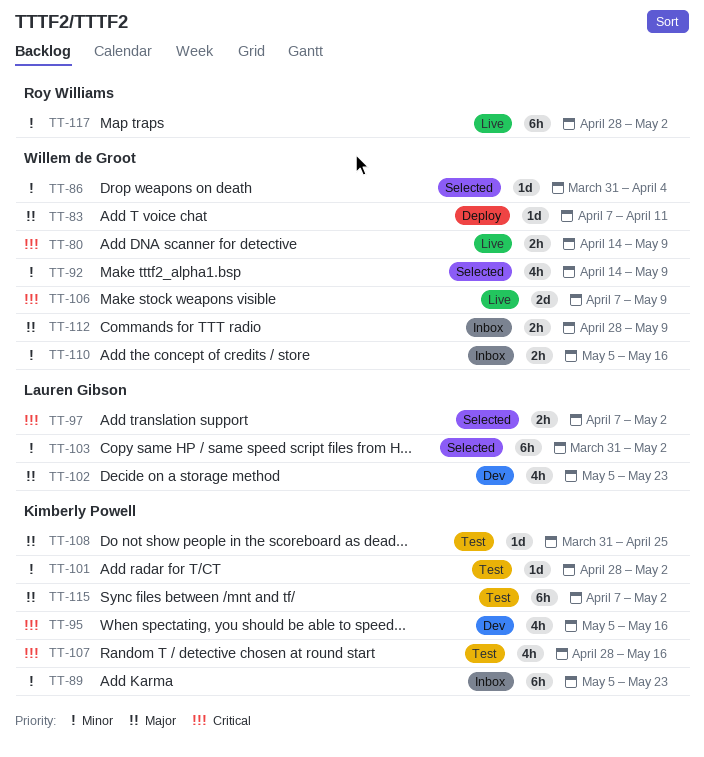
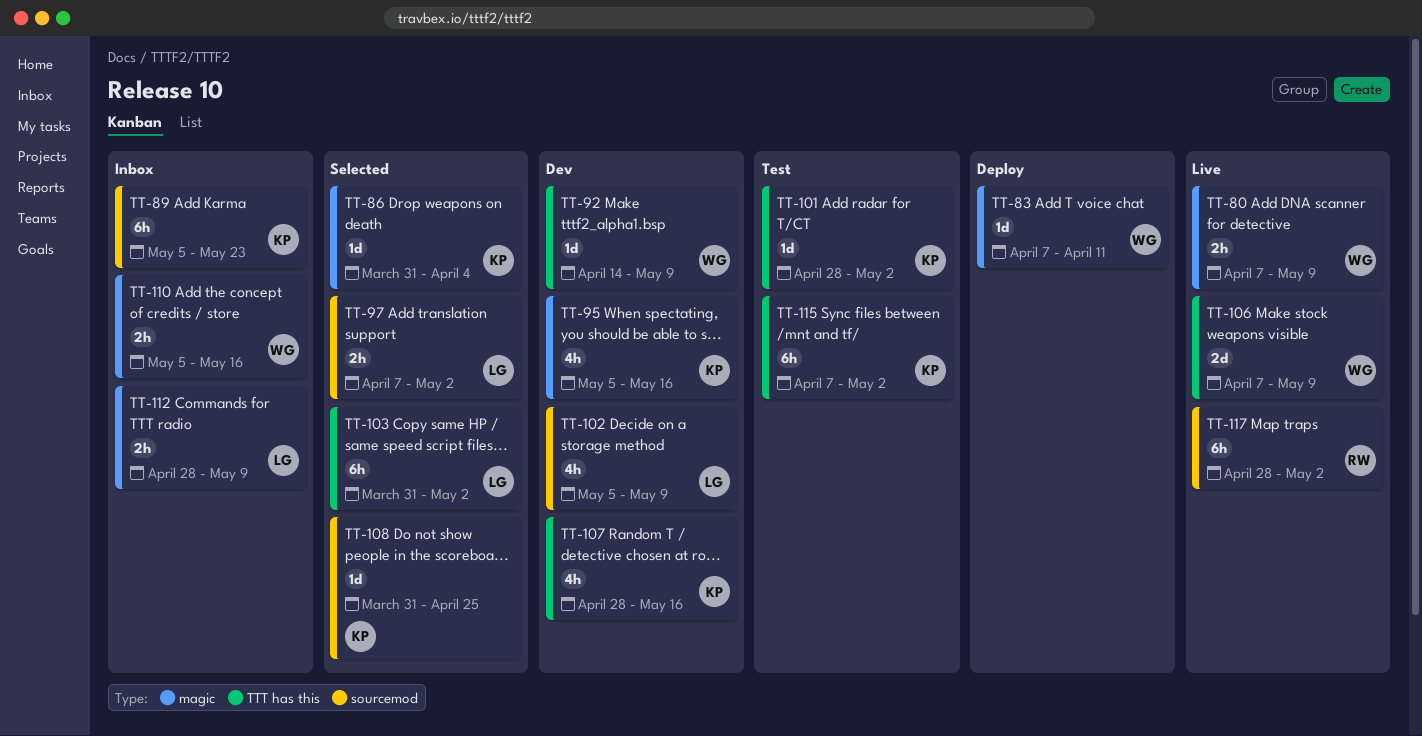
TT-80, start: Apr 14 -> Apr 7
TT-86, owner: Willem de Groot -> Kimberly Powell
TT-92, status: Selected -> Dev
TT-92, estimate: 4h -> 1d
TT-102, due: May 23 -> May 9
TT-107, status: Test -> Dev
TT-108, status: Test -> Selected
TT-112, owner: Willem de Groot -> Lauren Gibson

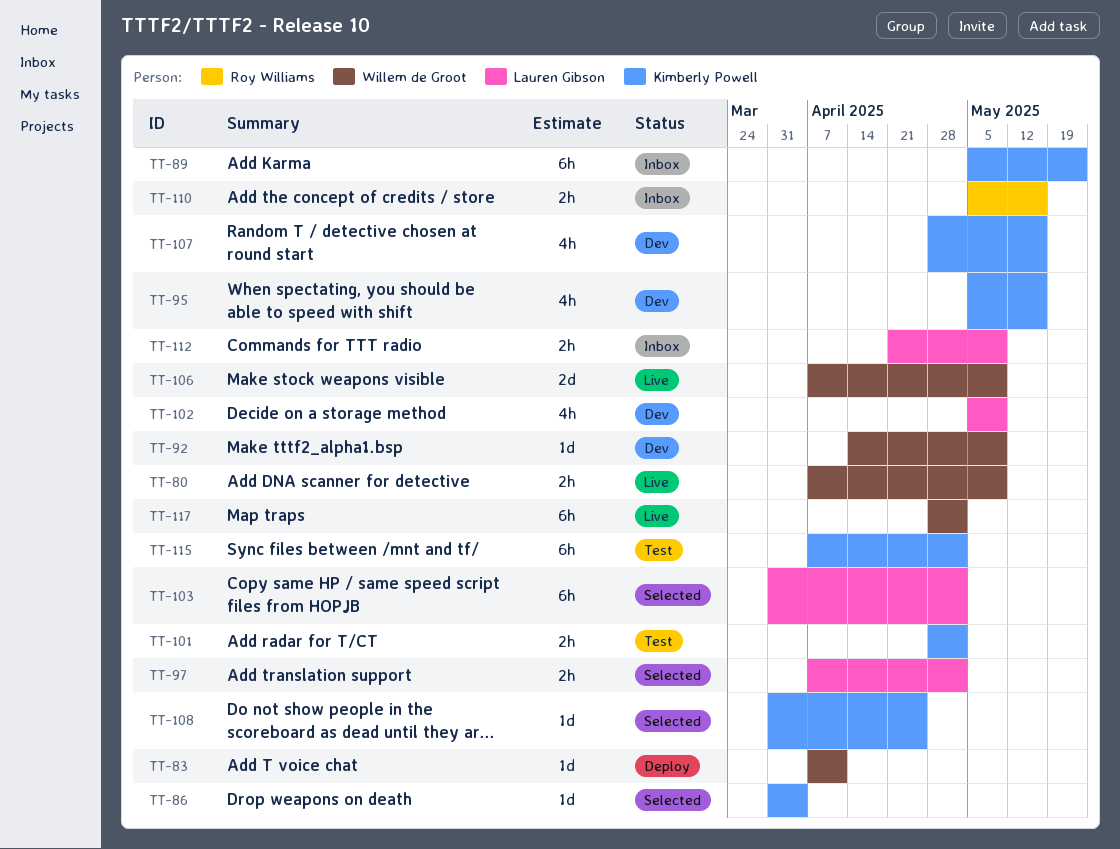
TT-101, estimate: 1d -> 2h
TT-110, owner: Willem de Groot -> Roy Williams
TT-112, start: Apr 28 -> Apr 21
TT-117, owner: Roy Williams -> Willem de Groot

